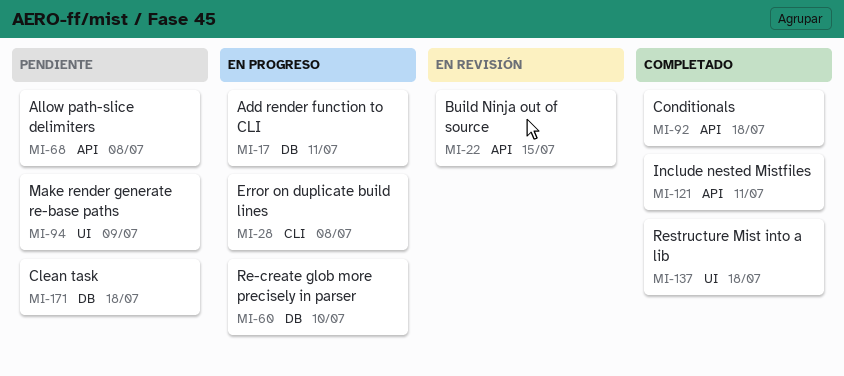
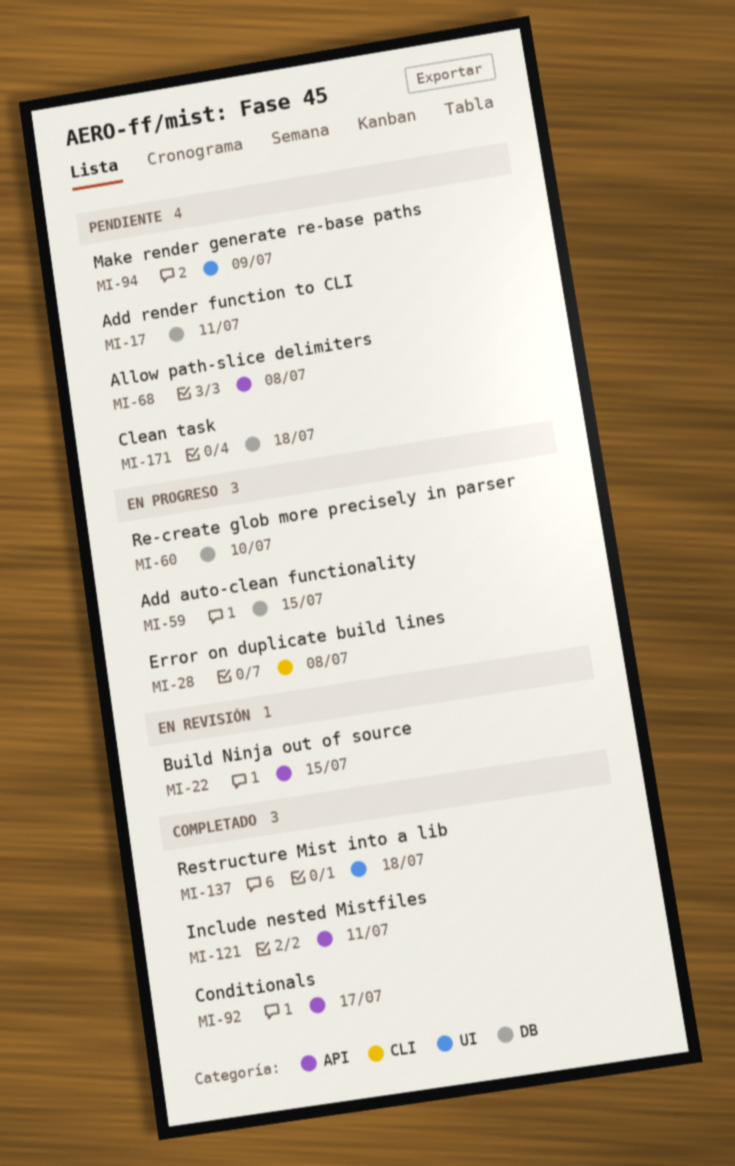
MI-17, status: En progreso -> Pendiente
MI-59: none -> present
MI-92, due: Jul 18 -> Jul 17

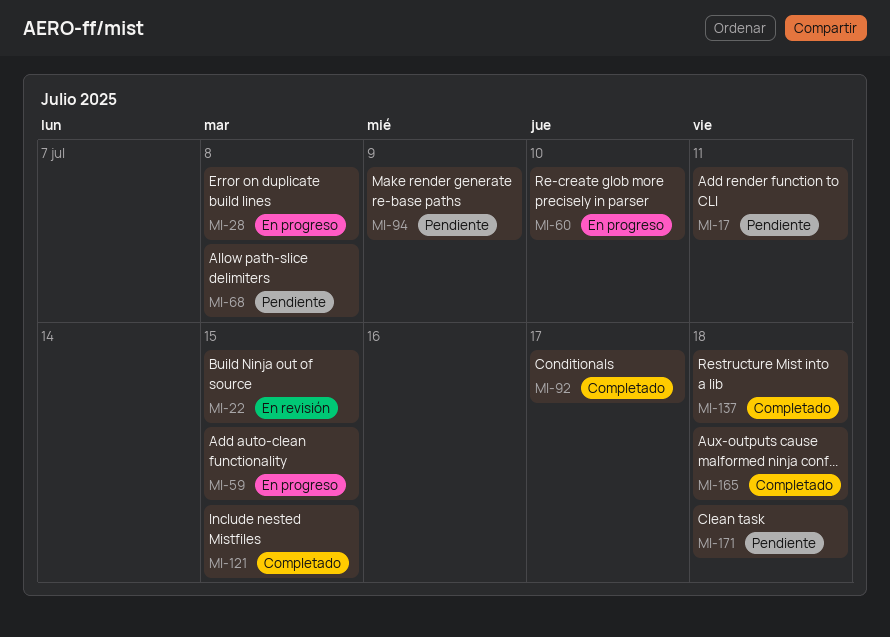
MI-121, due: Jul 11 -> Jul 15
MI-165: none -> present

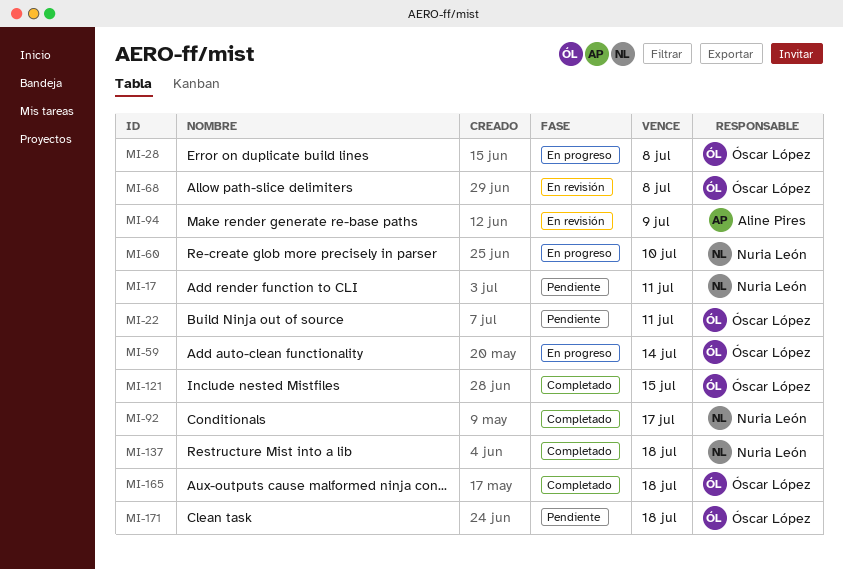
MI-22, status: En revisión -> Pendiente
MI-22, due: Jul 15 -> Jul 11
MI-59, due: Jul 15 -> Jul 14
MI-68, status: Pendiente -> En revisión
MI-94, status: Pendiente -> En revisión

